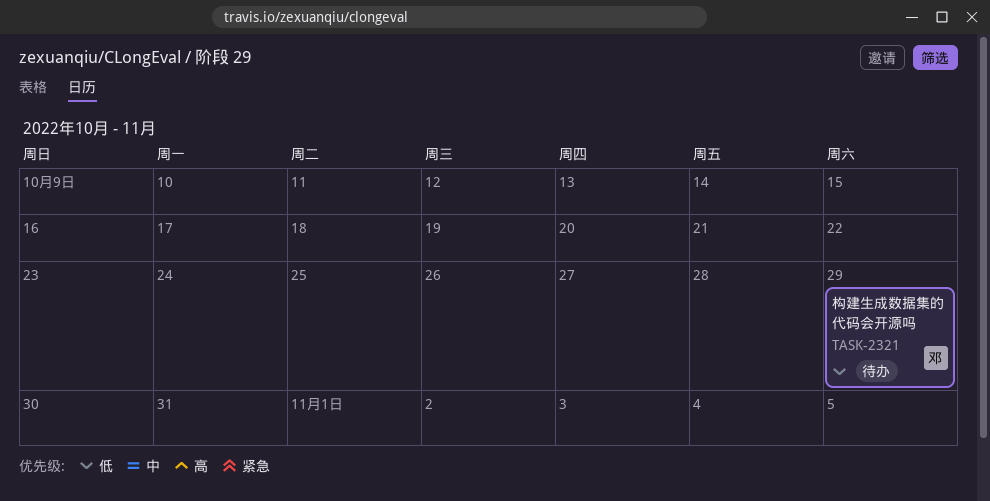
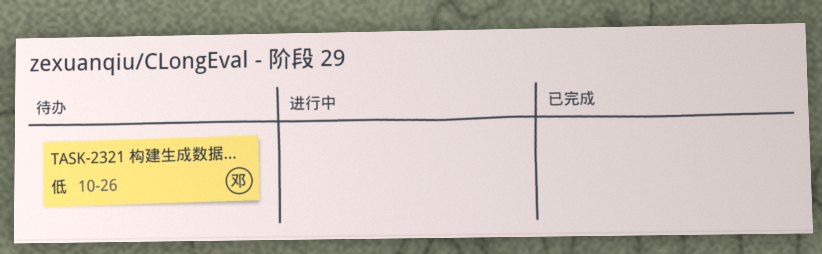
TASK-2321, due: Oct 29 -> Oct 26

